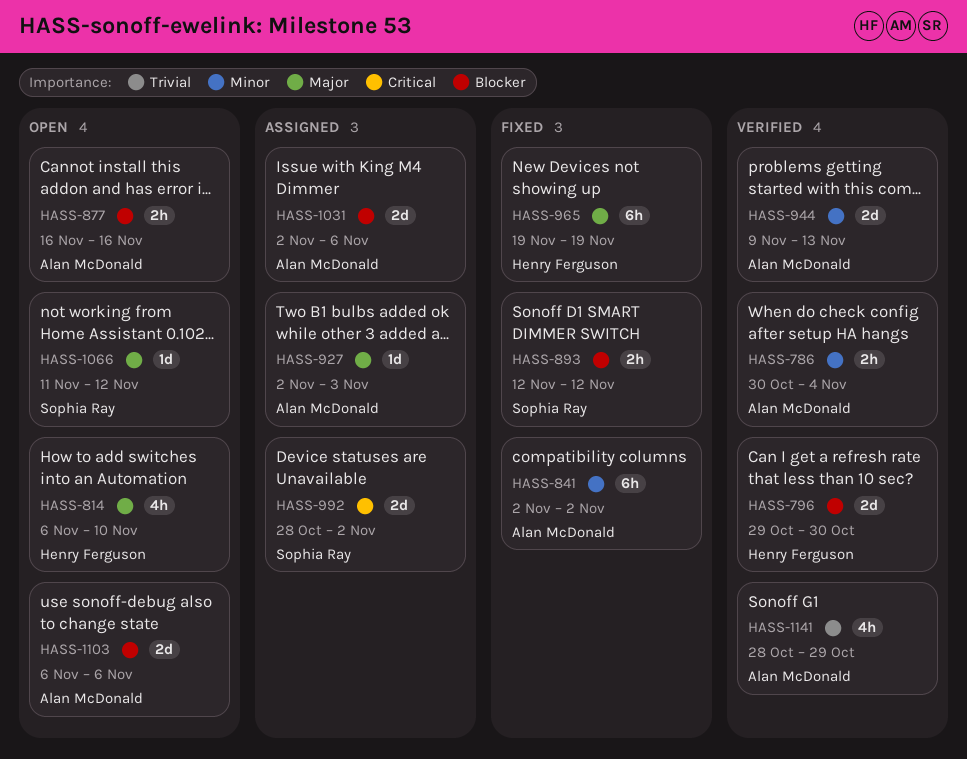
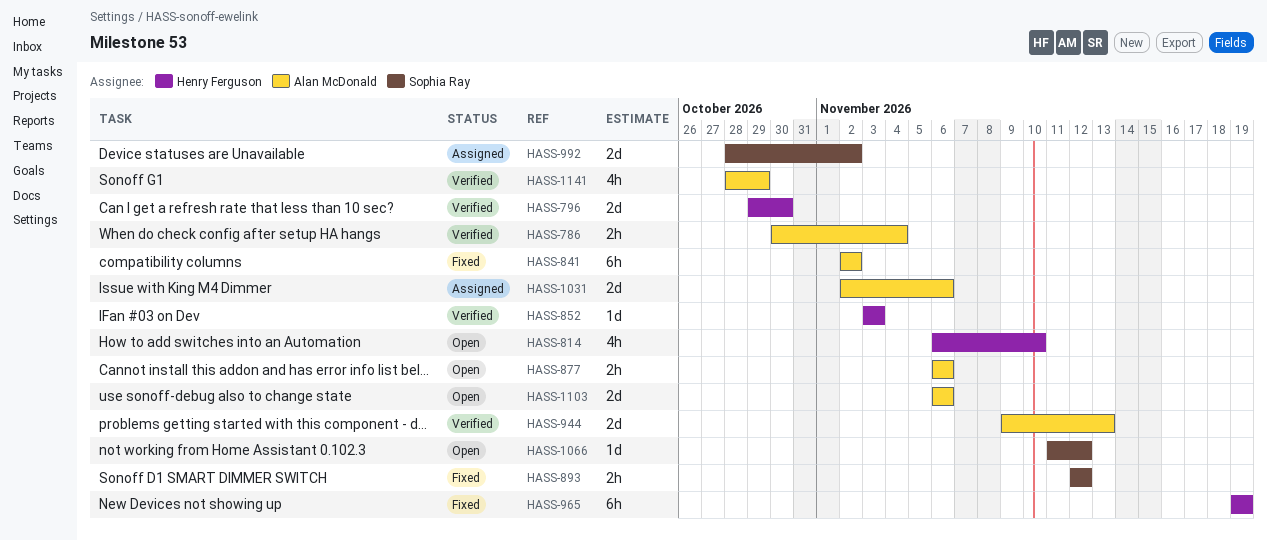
HASS-852: none -> present
HASS-877, start: Nov 16 -> Nov 6
HASS-877, due: Nov 16 -> Nov 6
HASS-927: present -> none

